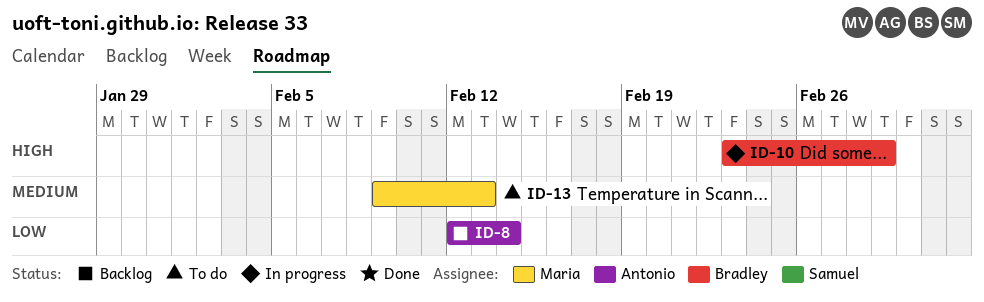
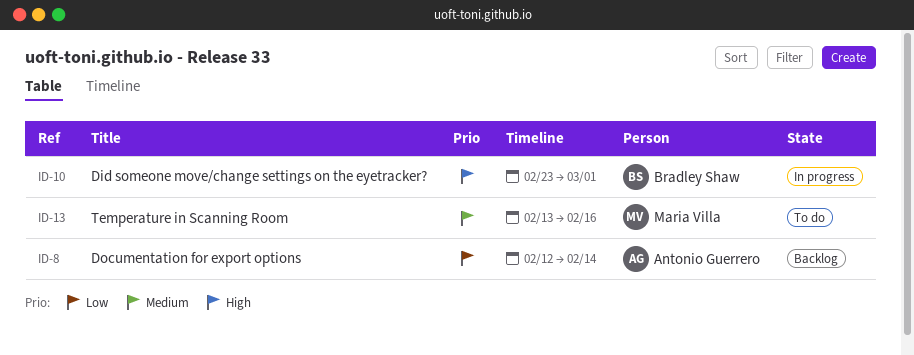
ID-13, start: Feb 9 -> Feb 13
ID-13, due: Feb 13 -> Feb 16

